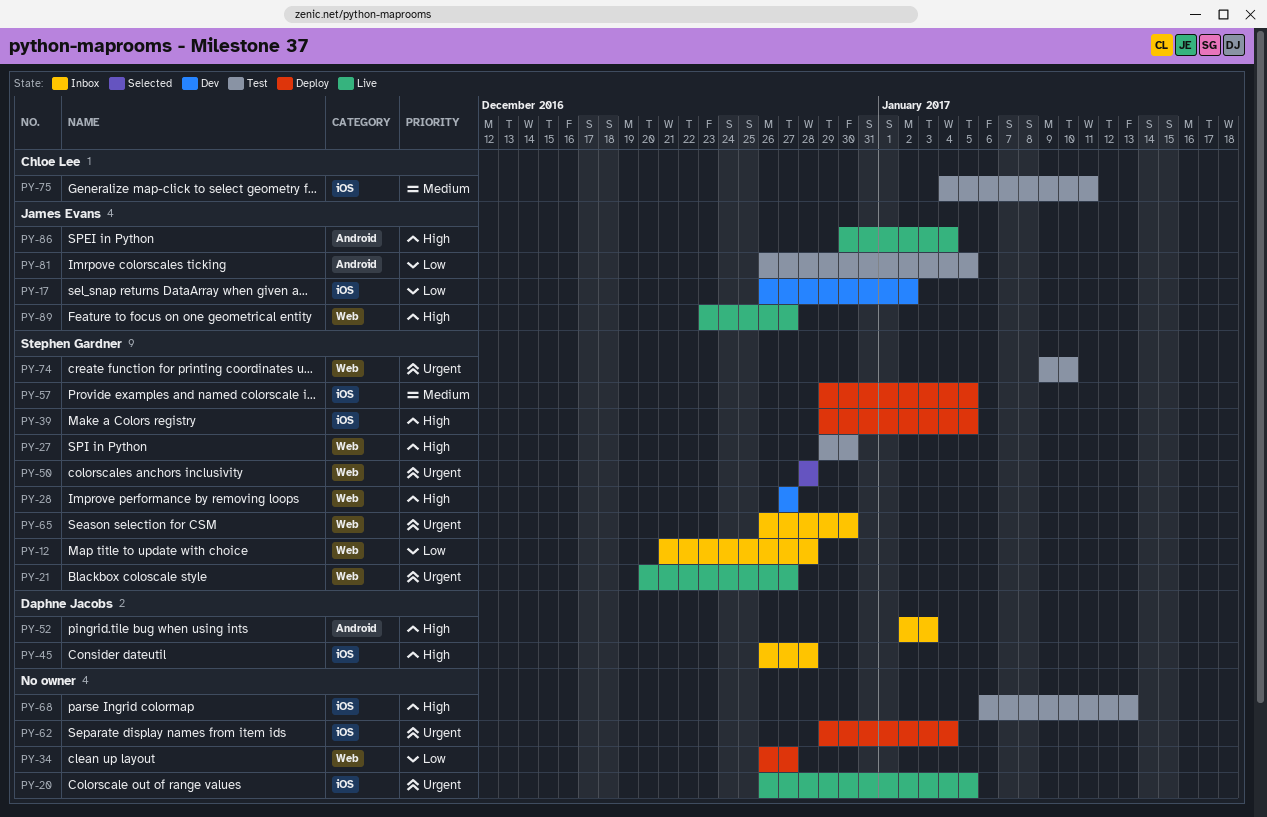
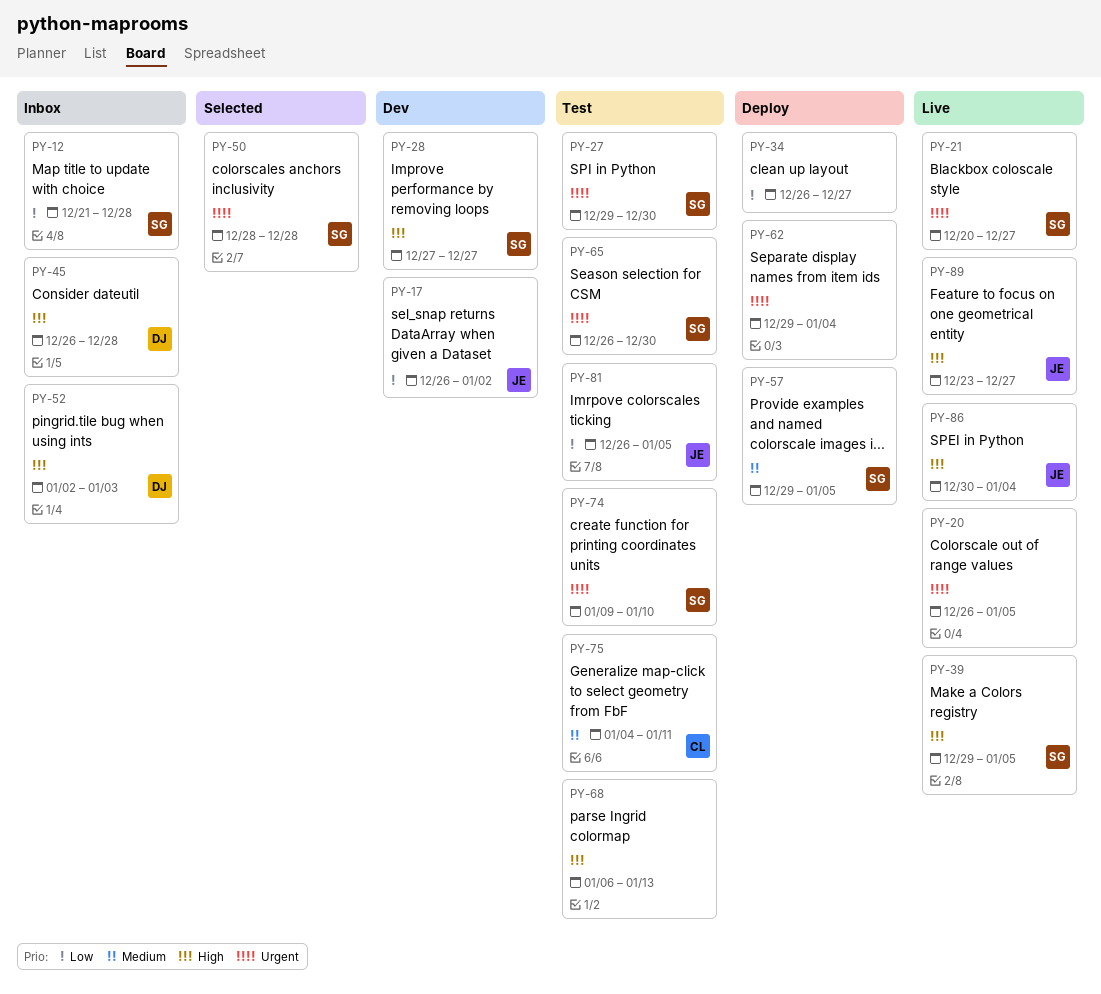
PY-27, priority: High -> Urgent
PY-39, status: Deploy -> Live
PY-65, status: Inbox -> Test

